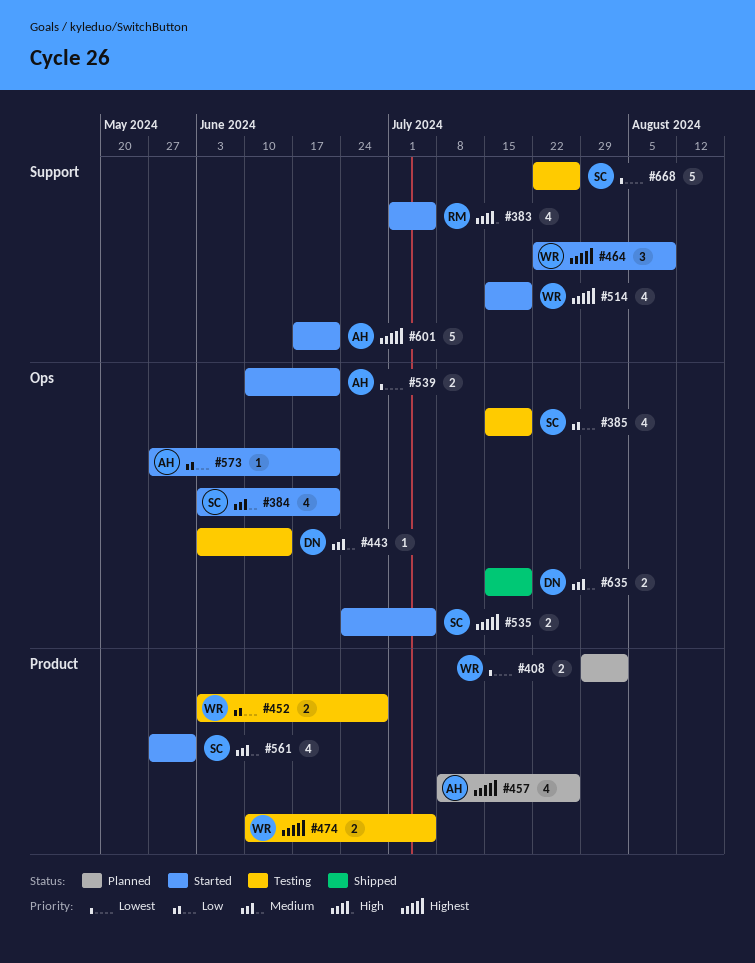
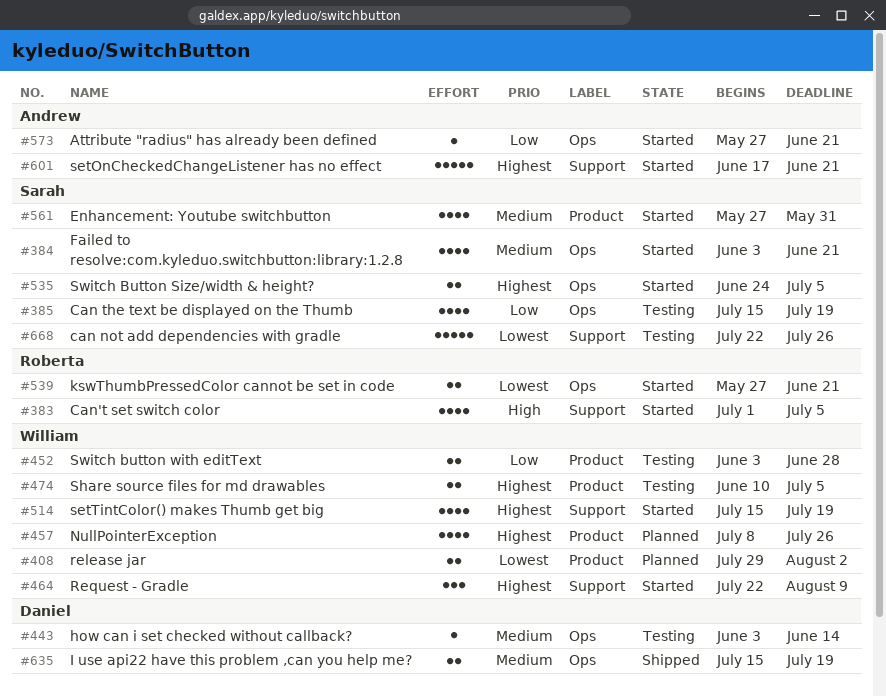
#457, owner: Andrew -> William
#539, owner: Andrew -> Roberta
#539, start: Jun 10 -> May 27

